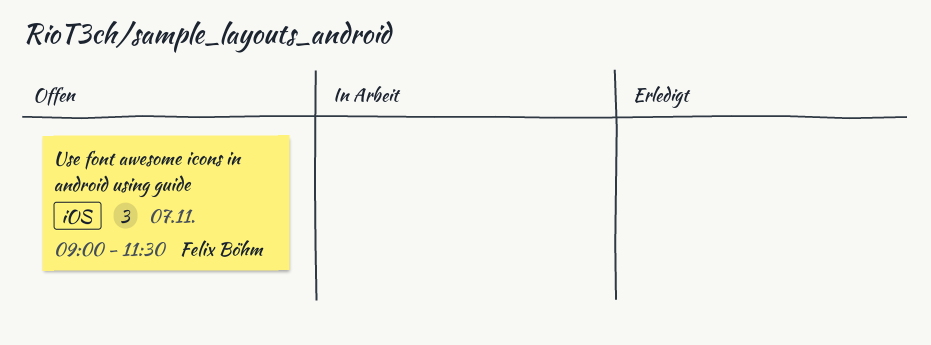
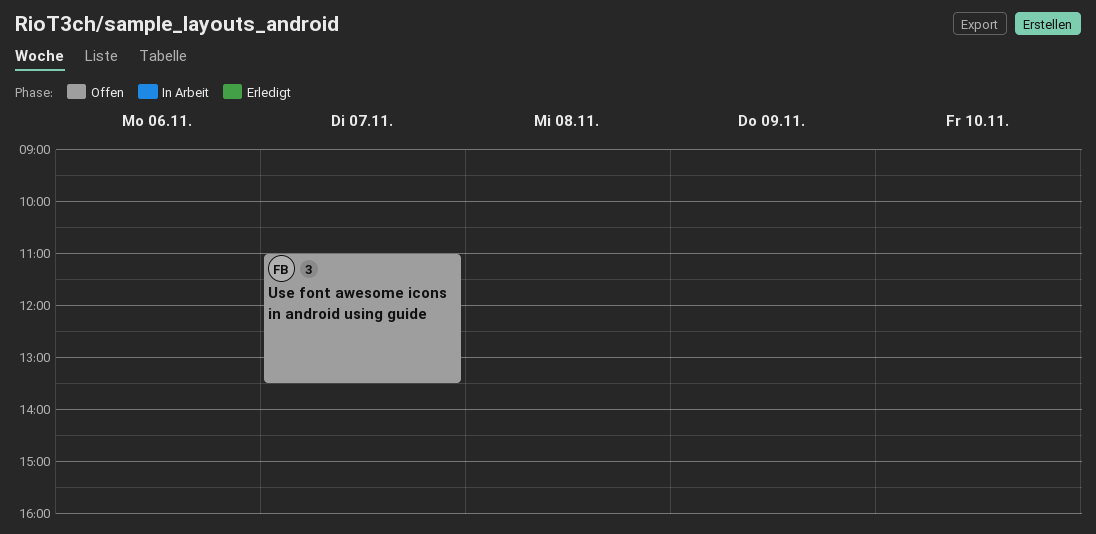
Use font awesome icons in android using guide, begins: 09:00 -> 11:00
Use font awesome icons in android using guide, ends: 11:30 -> 13:30

